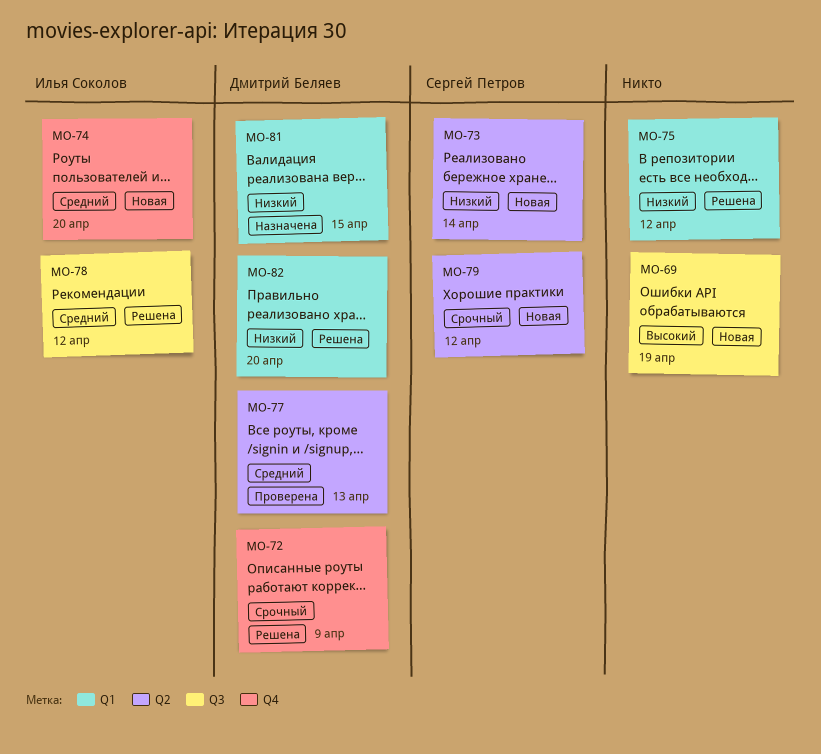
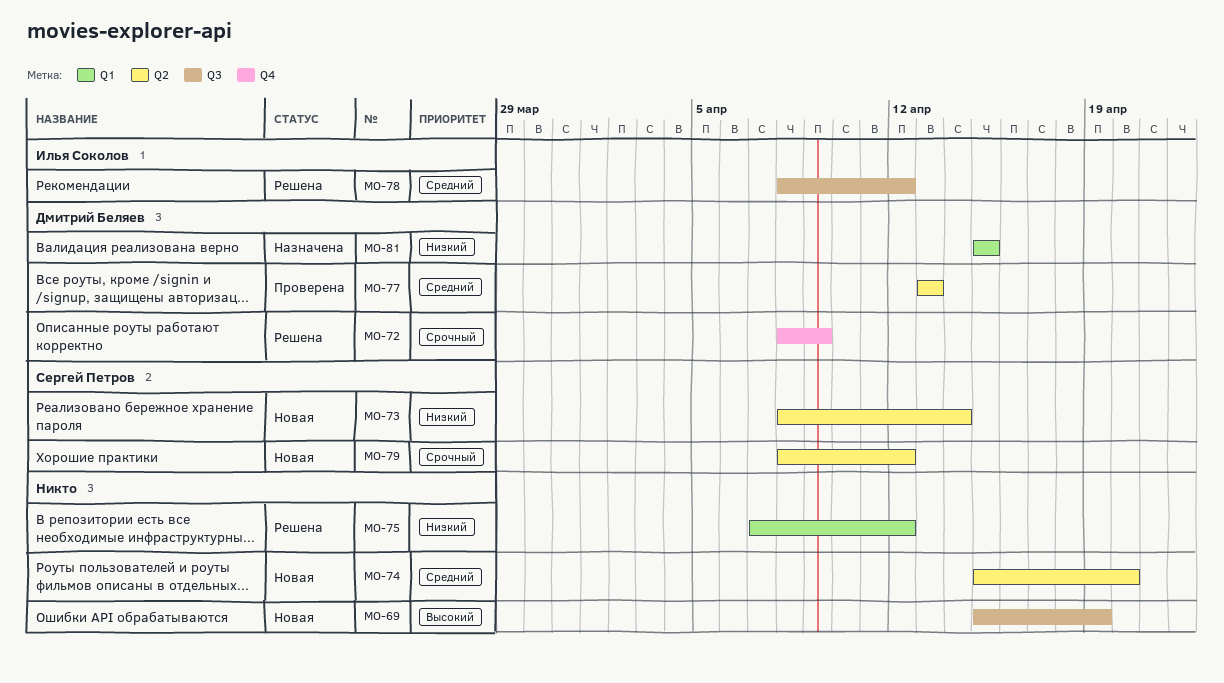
MO-74, owner: Илья Соколов -> none
MO-74, label: Q4 -> Q2
MO-82: present -> none

